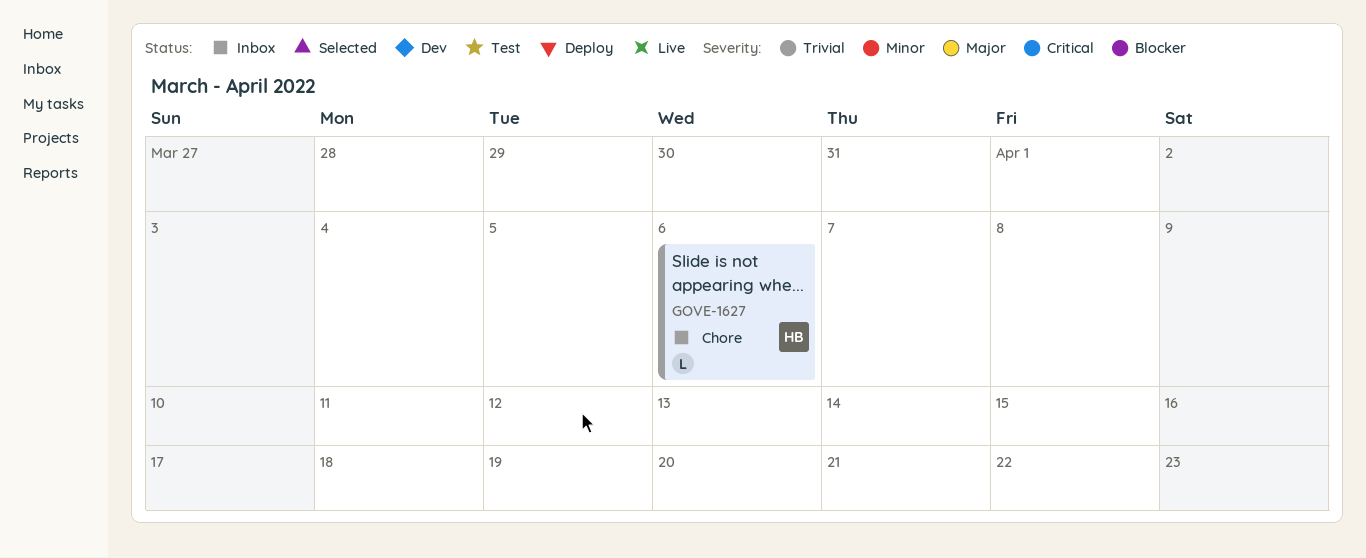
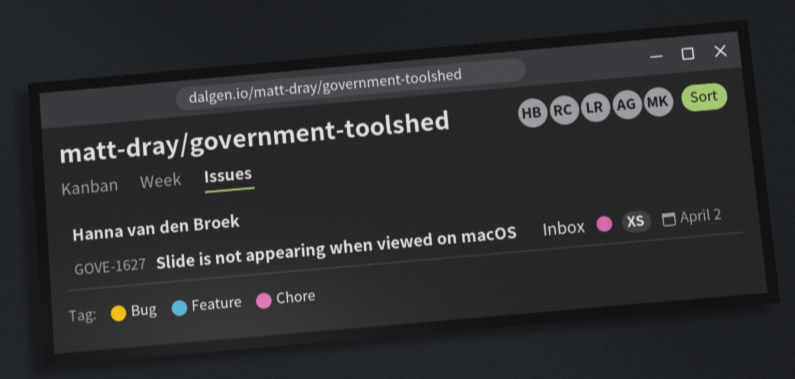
GOVE-1627, estimate: L -> XS
GOVE-1627, due: Apr 6 -> Apr 2

